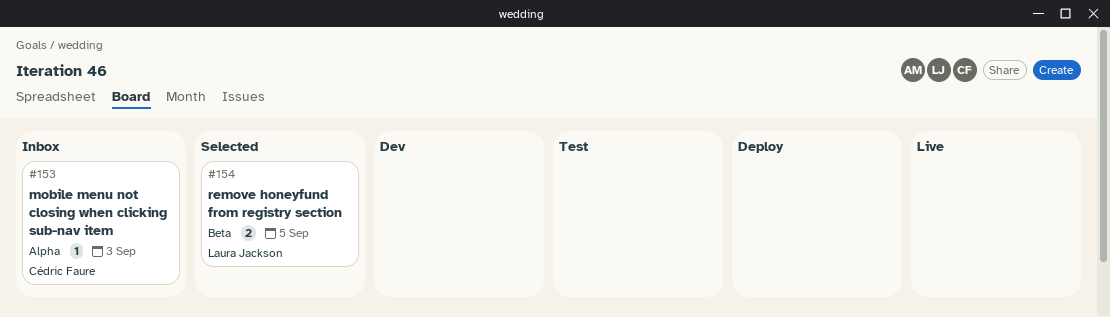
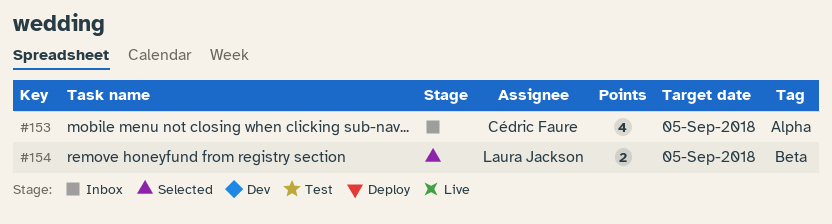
#153, estimate: 1 -> 4
#153, due: Sep 3 -> Sep 5

